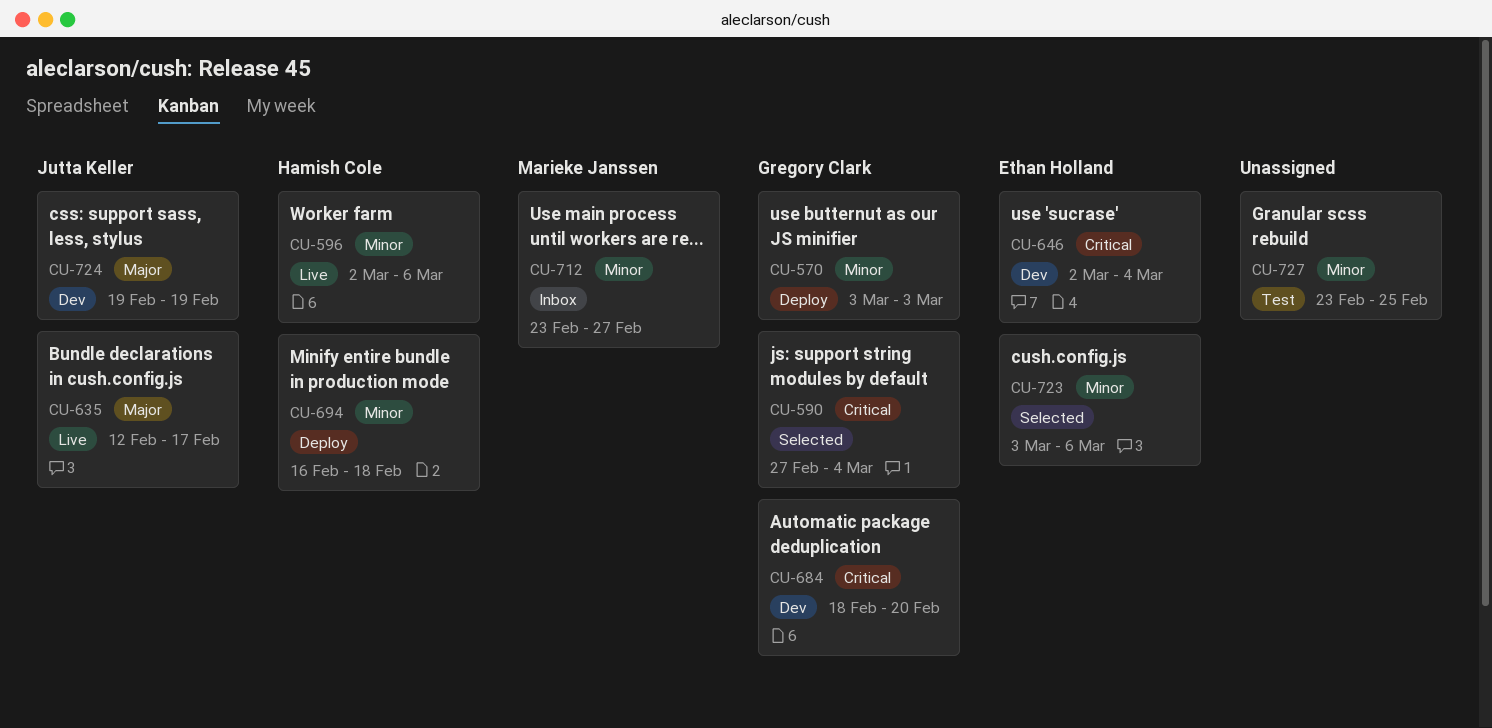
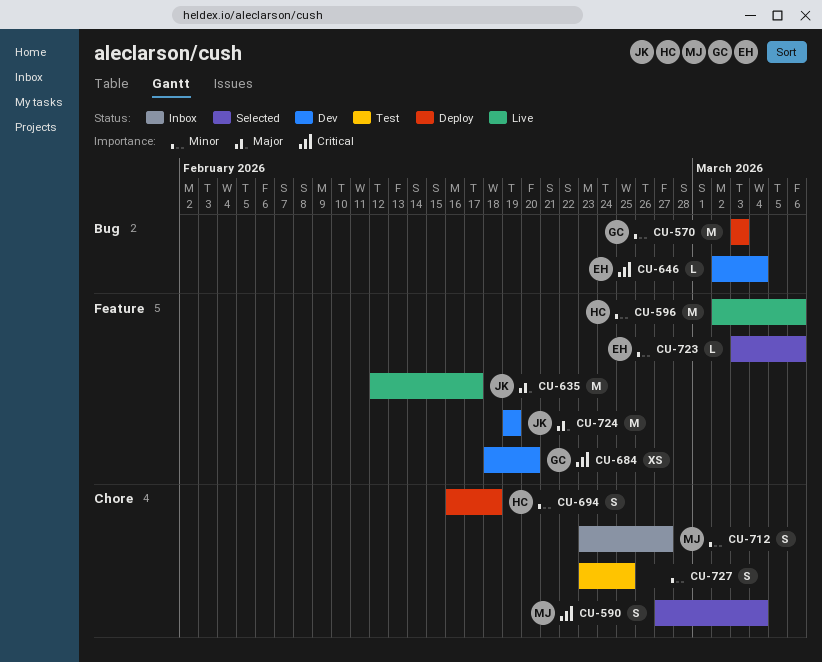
CU-590, owner: Gregory Clark -> Marieke Janssen

